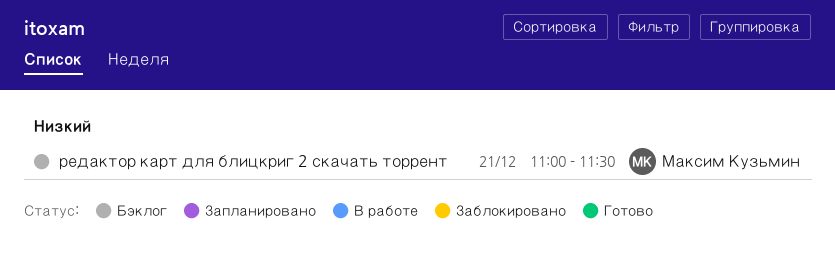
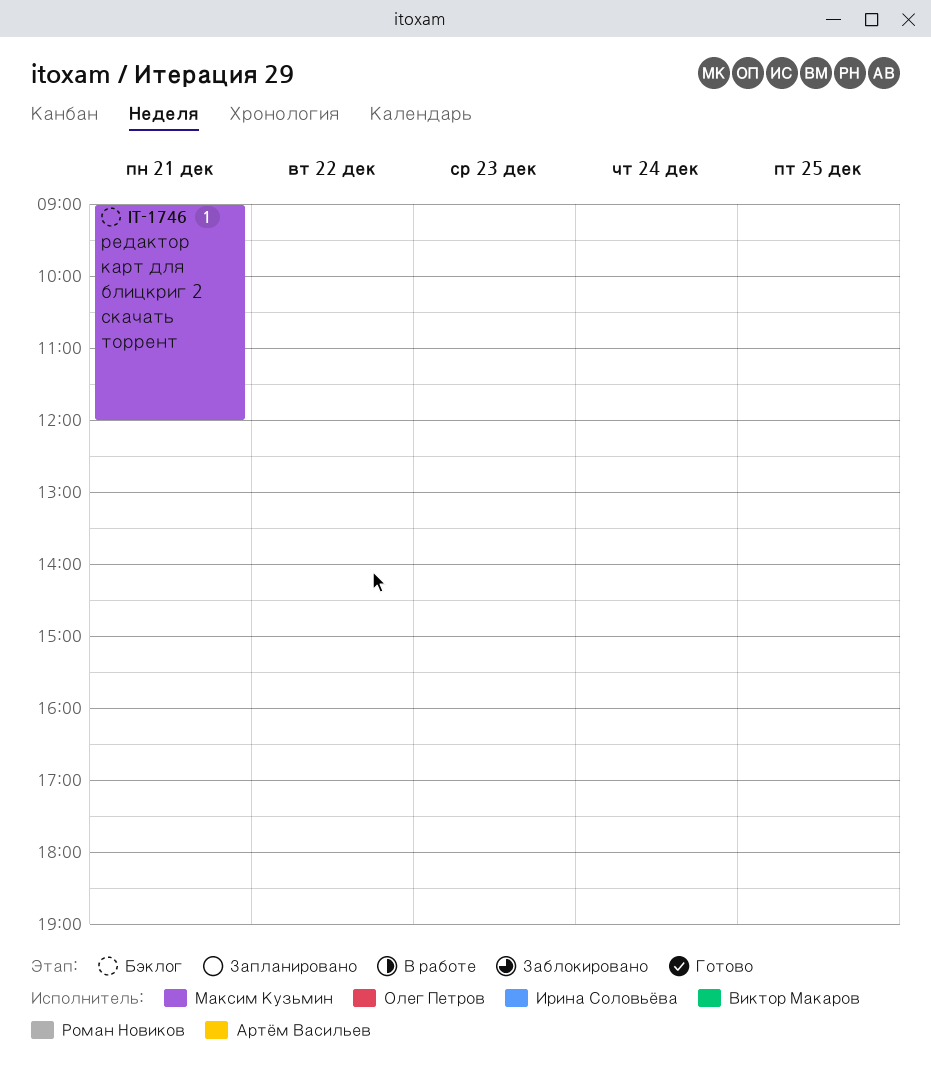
редактор карт для блицкриг 2 скачать торрент, begins: 11:00 -> 09:00
редактор карт для блицкриг 2 скачать торрент, ends: 11:30 -> 12:00

